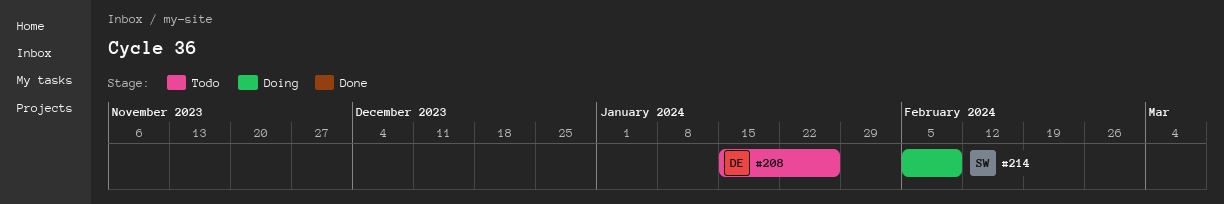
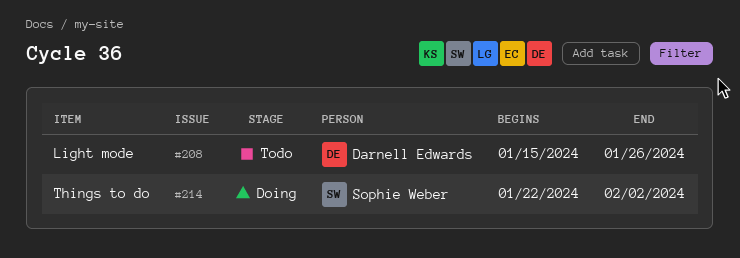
#214, start: Feb 5 -> Jan 22
#214, due: Feb 9 -> Feb 2

